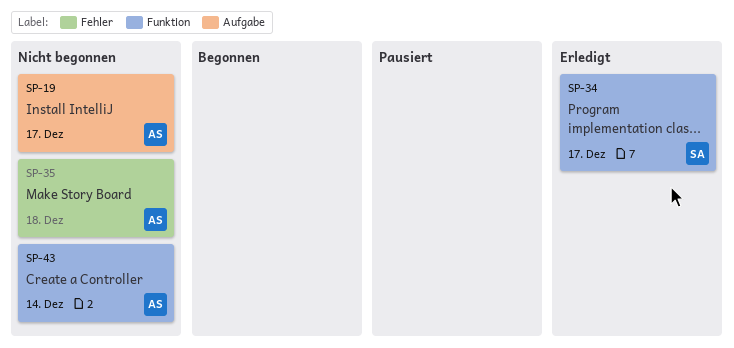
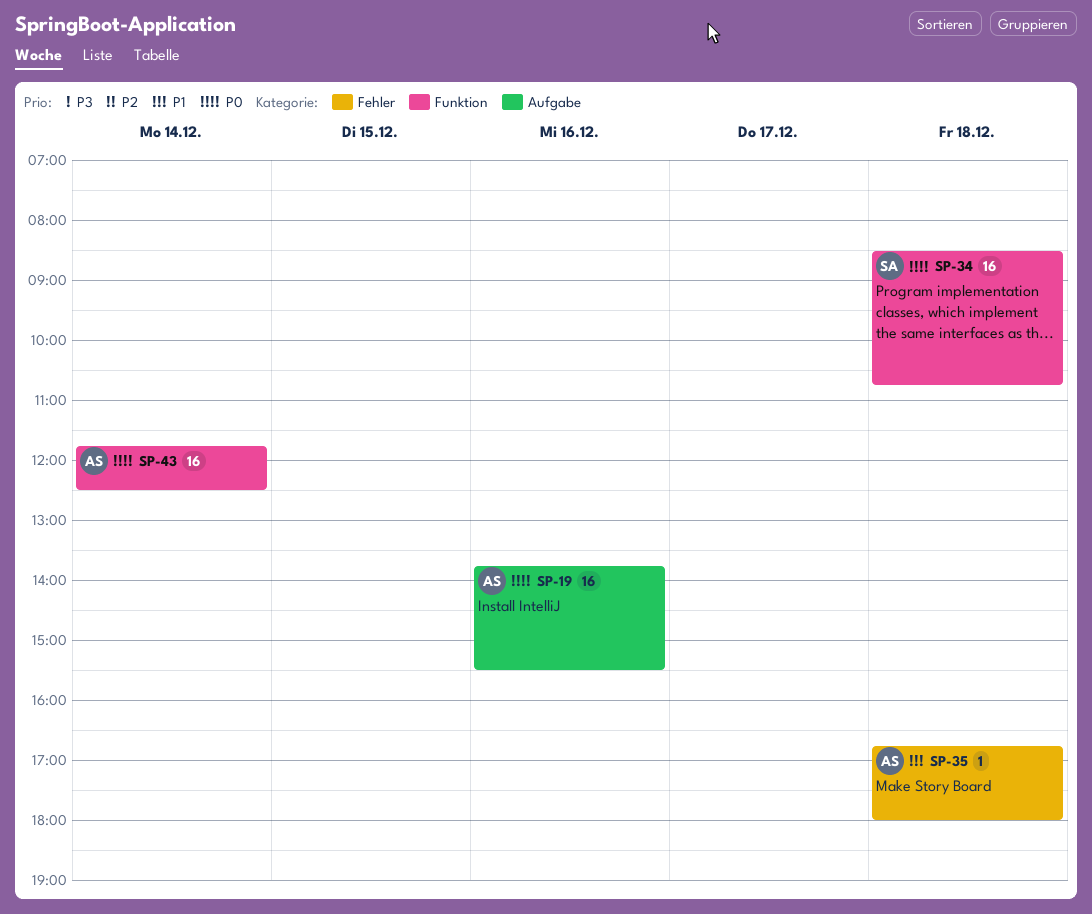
SP-19, day: Dec 17 -> Dec 16
SP-34, day: Dec 17 -> Dec 18

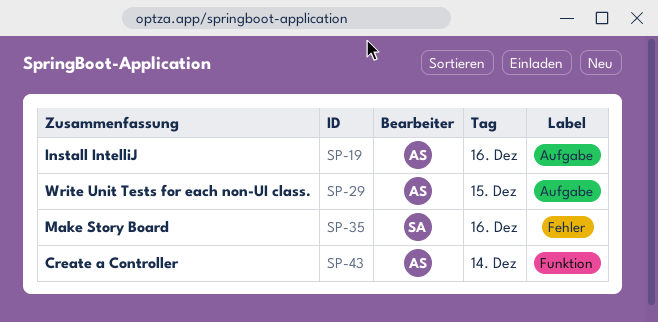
SP-29: none -> present
SP-34: present -> none
SP-35, owner: AS -> SA
SP-35, day: Dec 18 -> Dec 16

